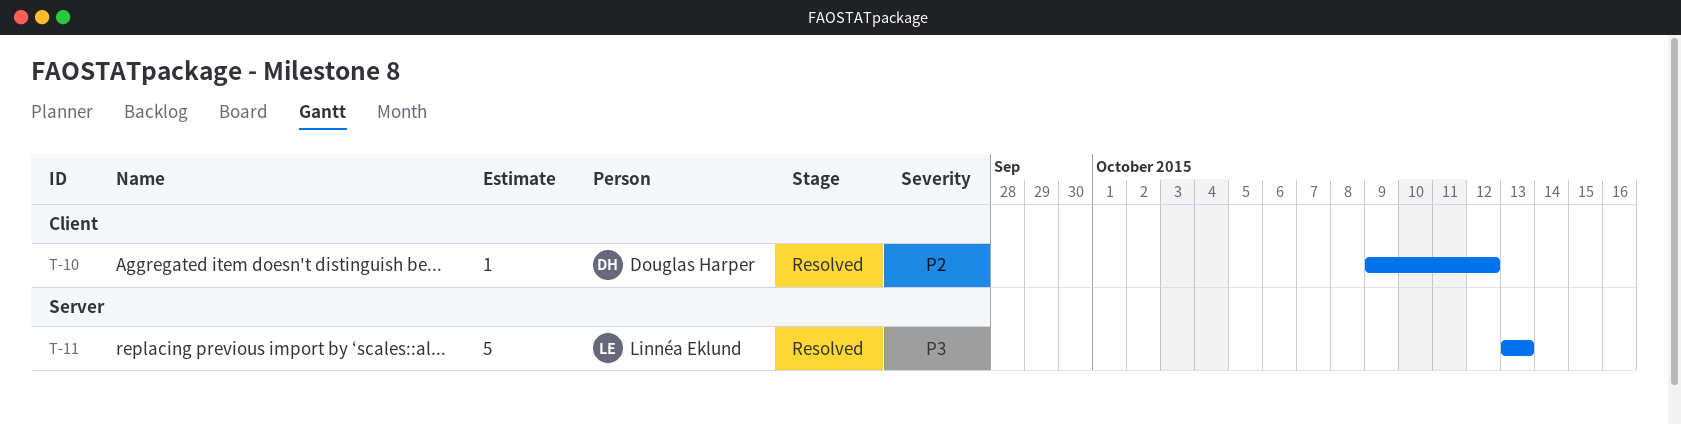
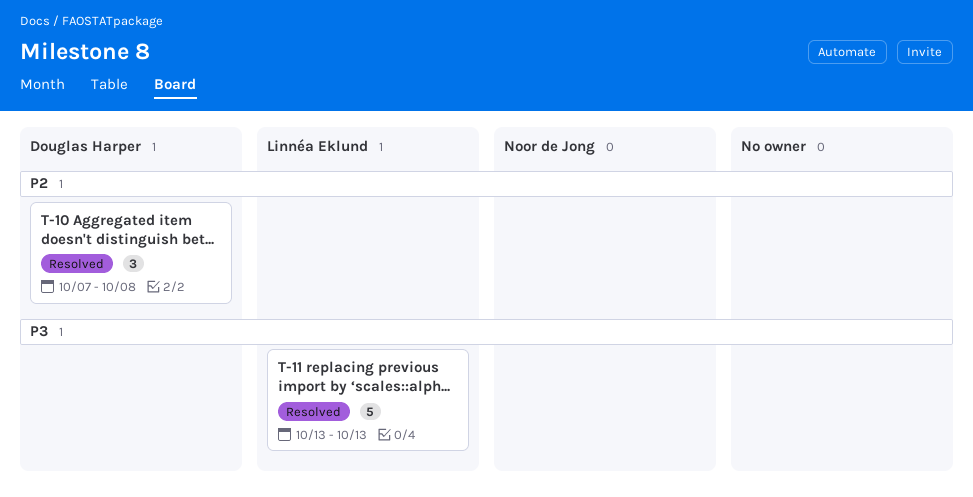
T-10, estimate: 1 -> 3
T-10, start: Oct 9 -> Oct 7
T-10, due: Oct 12 -> Oct 8

